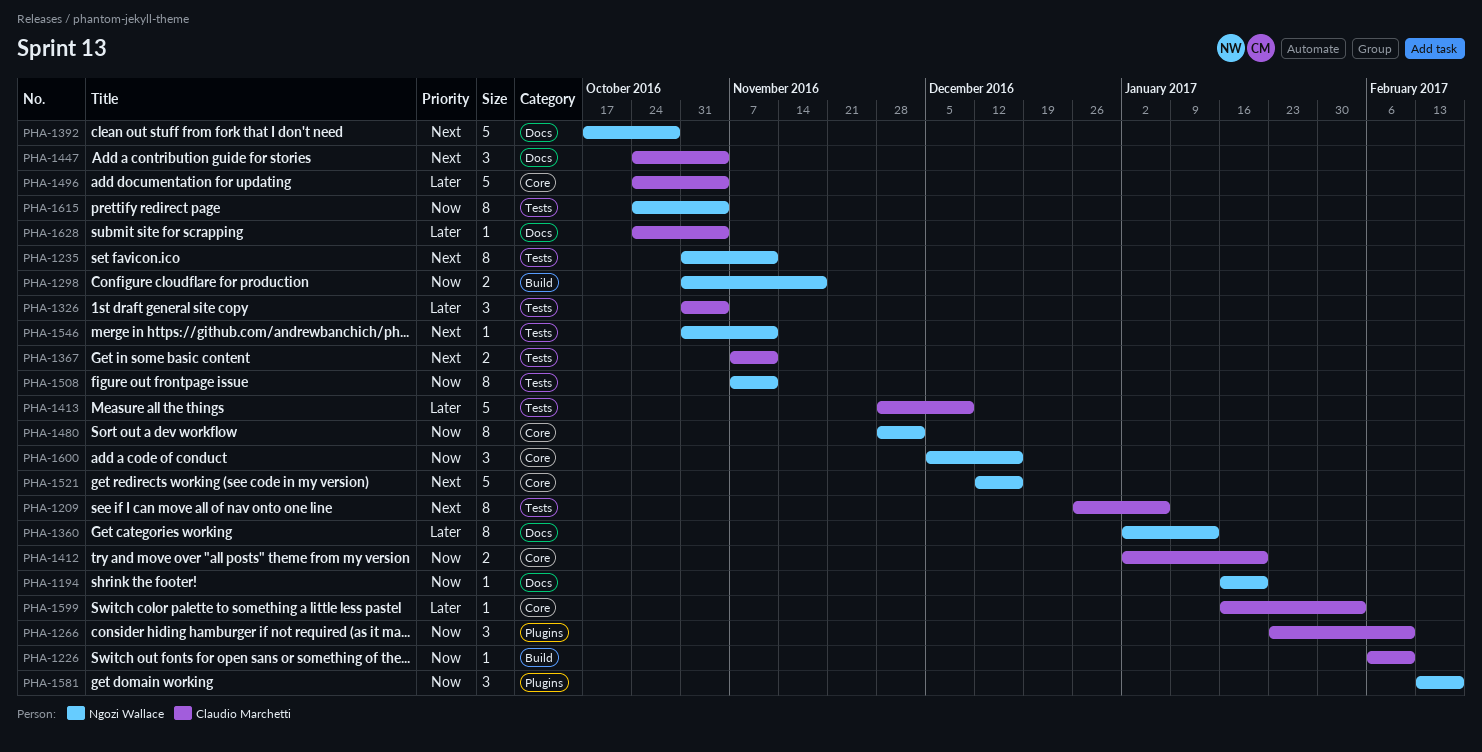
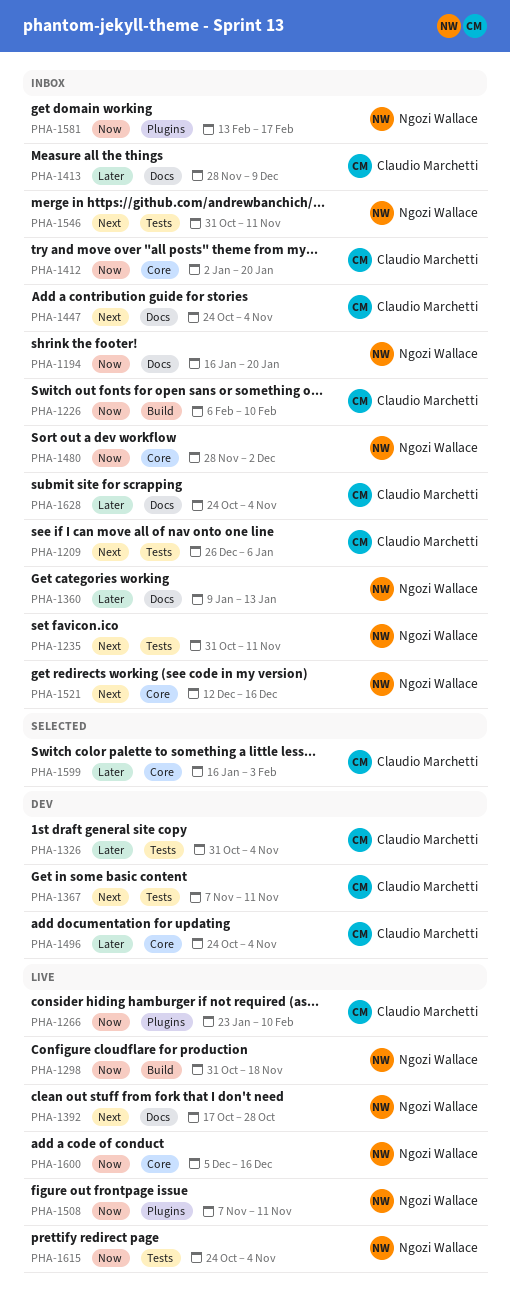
PHA-1360, start: Jan 2 -> Jan 9
PHA-1413, label: Tests -> Docs
PHA-1508, label: Tests -> Plugins

